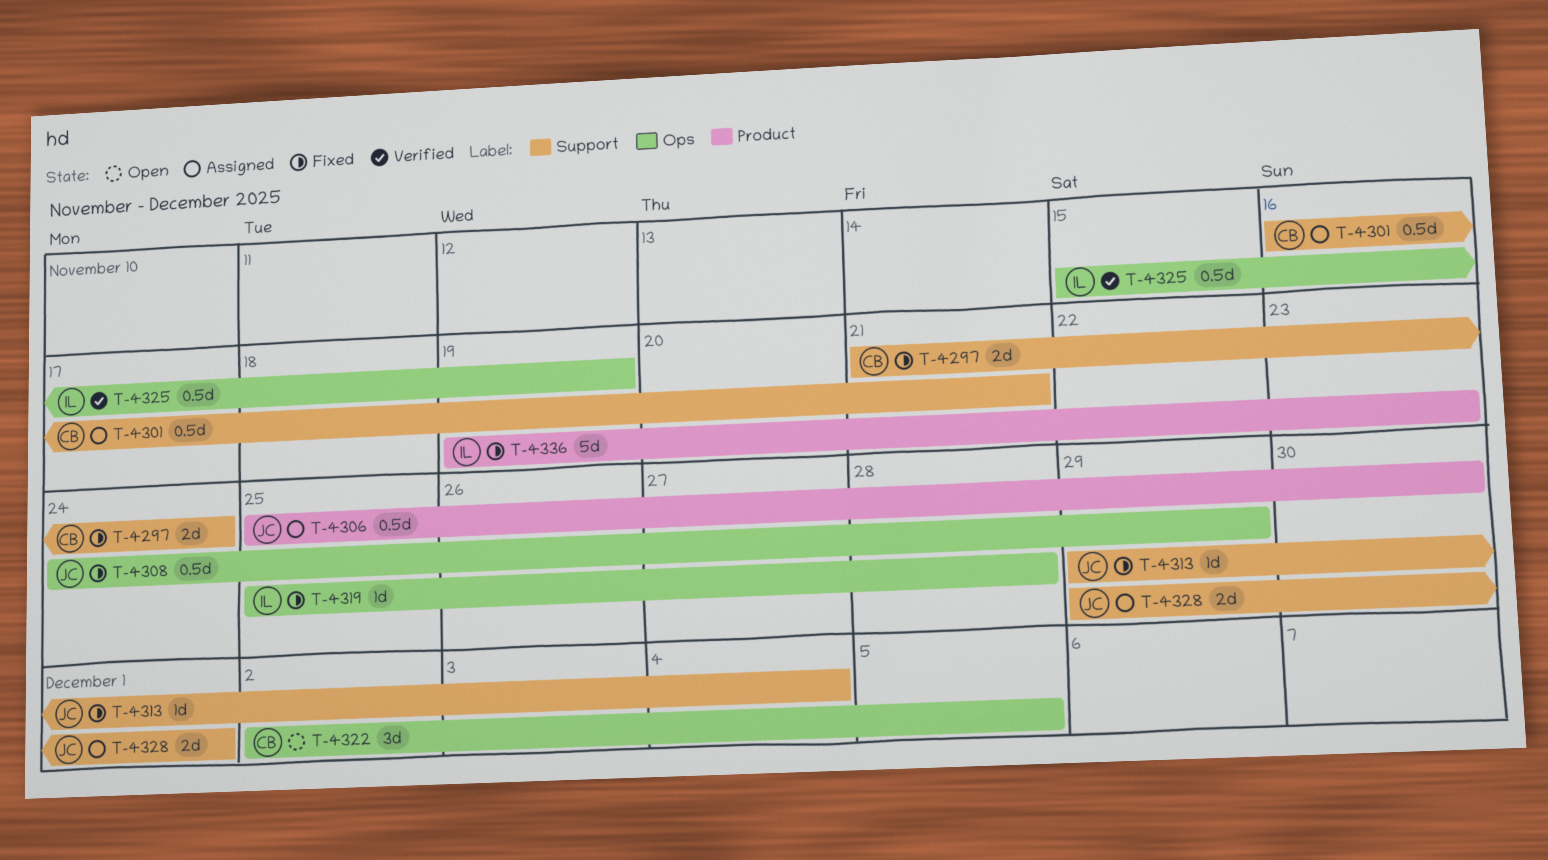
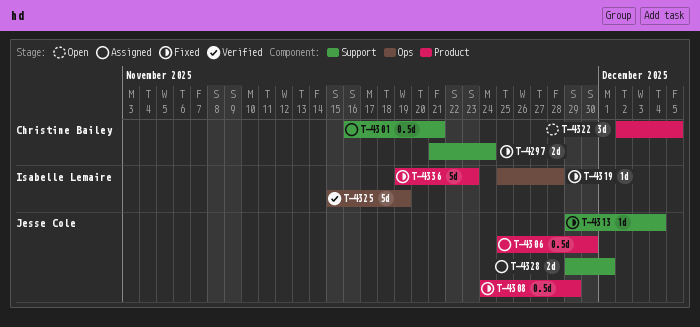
T-4308, label: Ops -> Product
T-4322, label: Ops -> Product
T-4325, estimate: 0.5d -> 5d

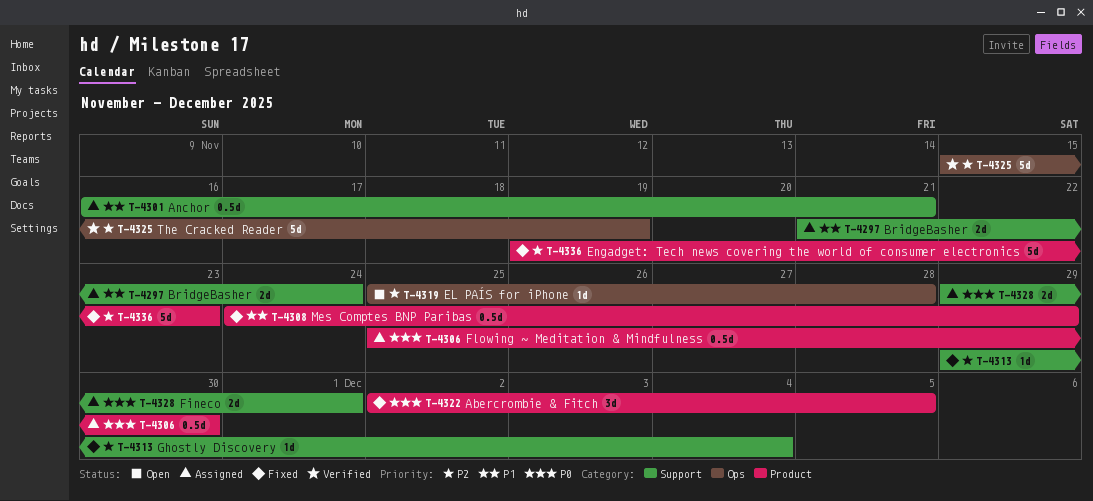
T-4297, status: Fixed -> Assigned
T-4319, status: Fixed -> Open
T-4322, status: Open -> Fixed

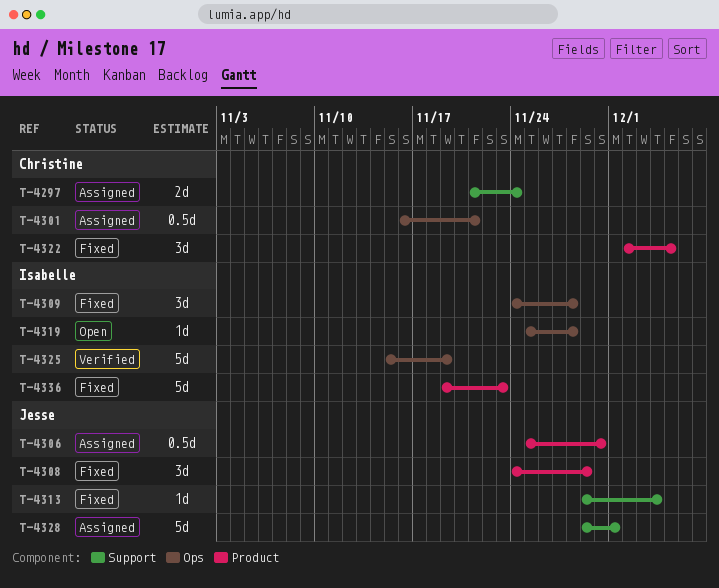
T-4301, label: Support -> Ops
T-4308, estimate: 0.5d -> 3d
T-4309: none -> present
T-4328, estimate: 2d -> 5d

